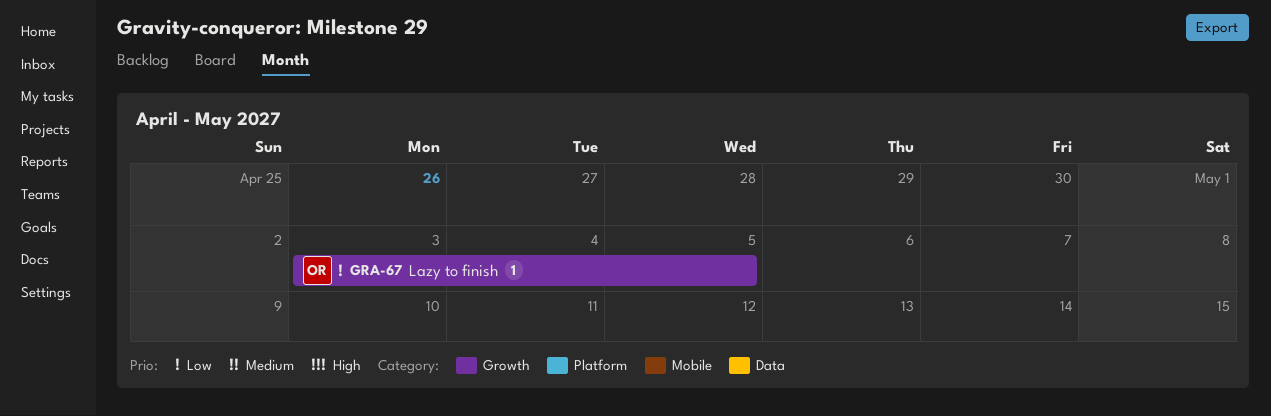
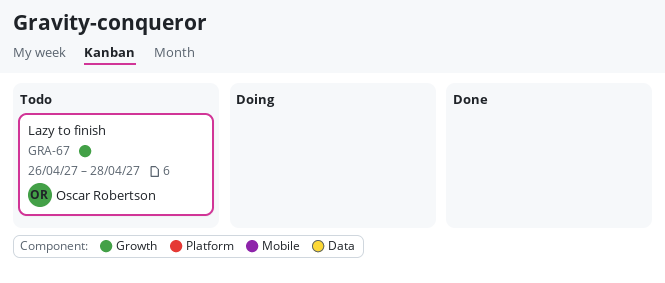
GRA-67, start: May 3 -> Apr 26
GRA-67, due: May 5 -> Apr 28

